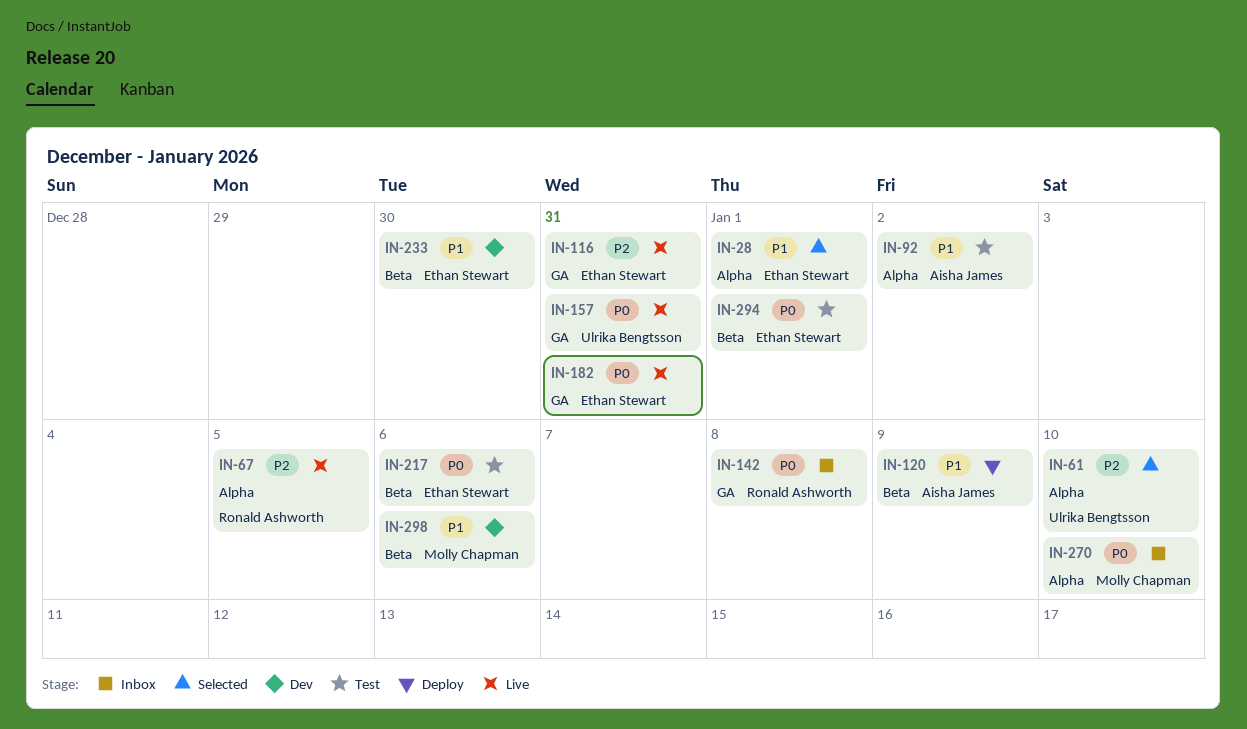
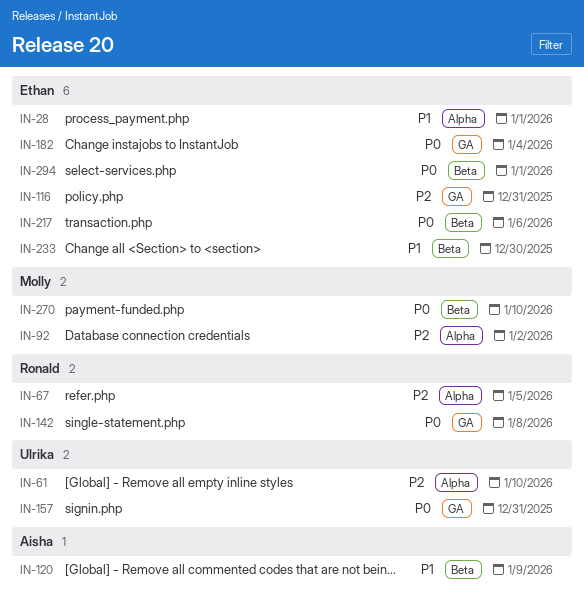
IN-92, owner: Aisha James -> Molly Chapman
IN-92, priority: P1 -> P2
IN-182, due: Dec 31 -> Jan 4
IN-270, label: Alpha -> Beta
IN-298: present -> none

